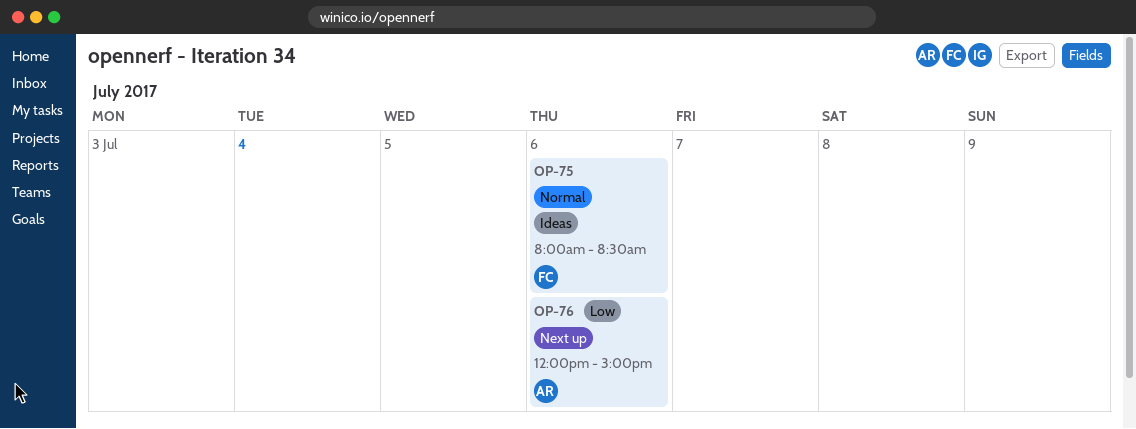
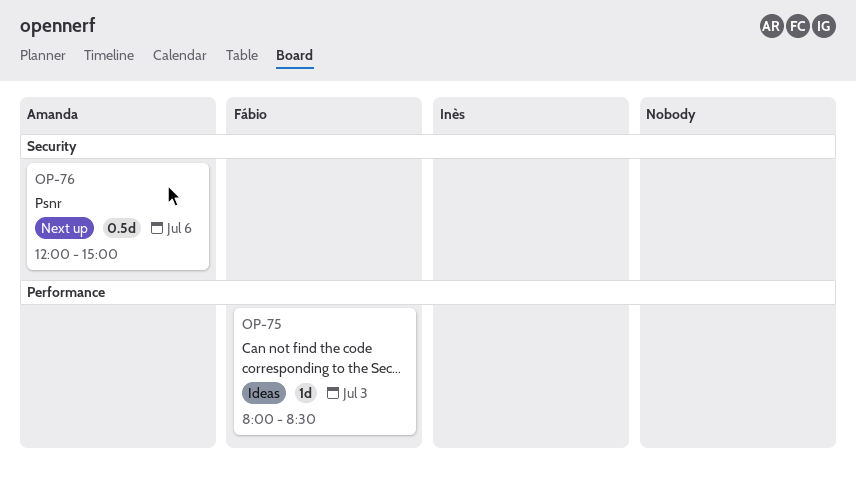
OP-75, day: Jul 6 -> Jul 3

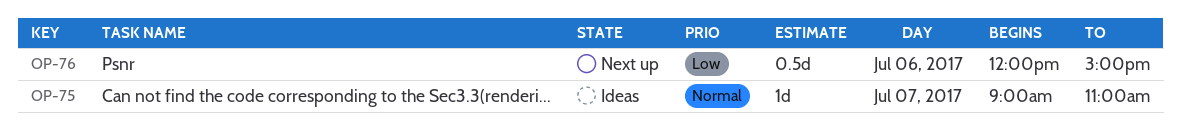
OP-75, day: Jul 3 -> Jul 7
OP-75, begins: 08:00 -> 09:00
OP-75, ends: 08:30 -> 11:00

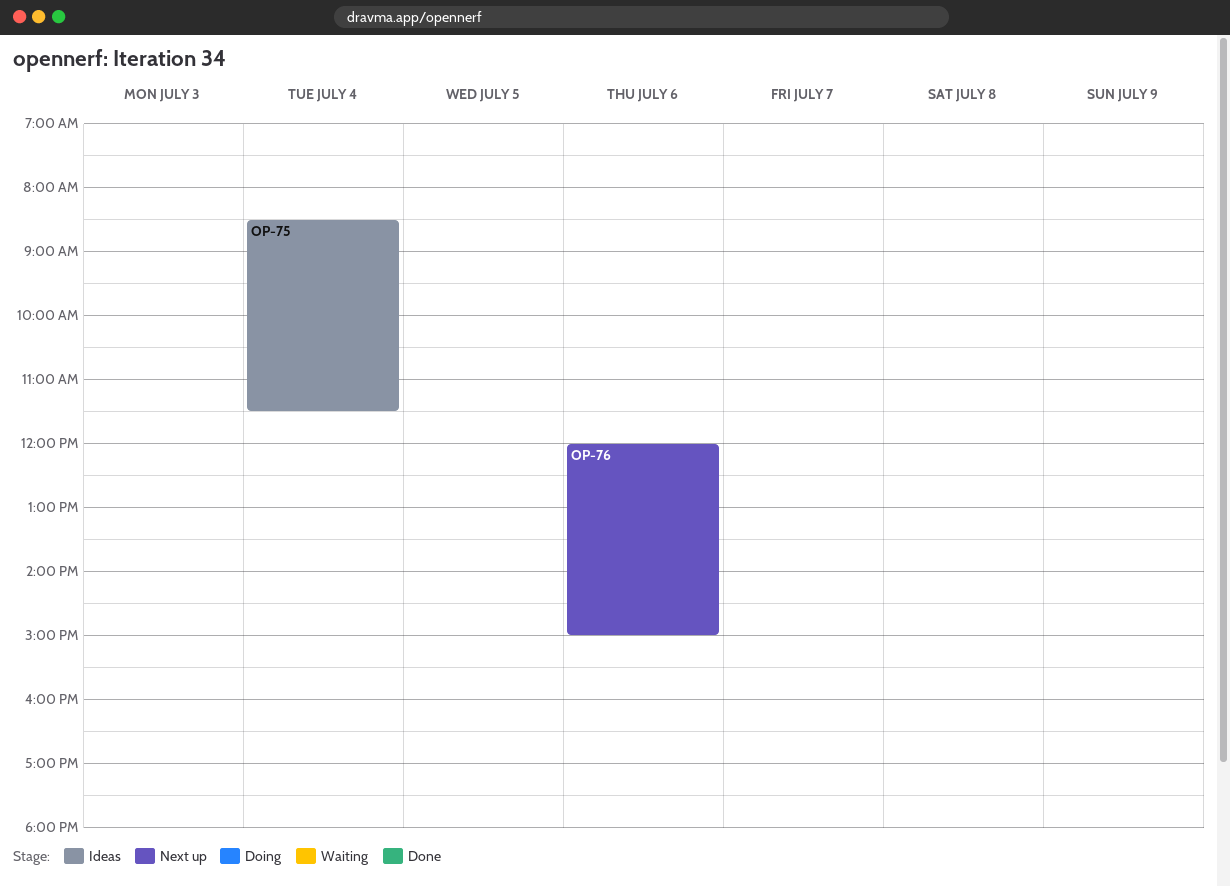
OP-75, day: Jul 7 -> Jul 4
OP-75, begins: 09:00 -> 08:30
OP-75, ends: 11:00 -> 11:30

